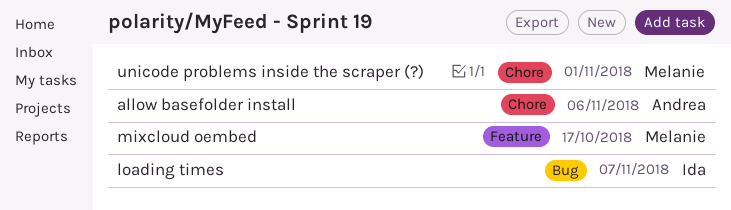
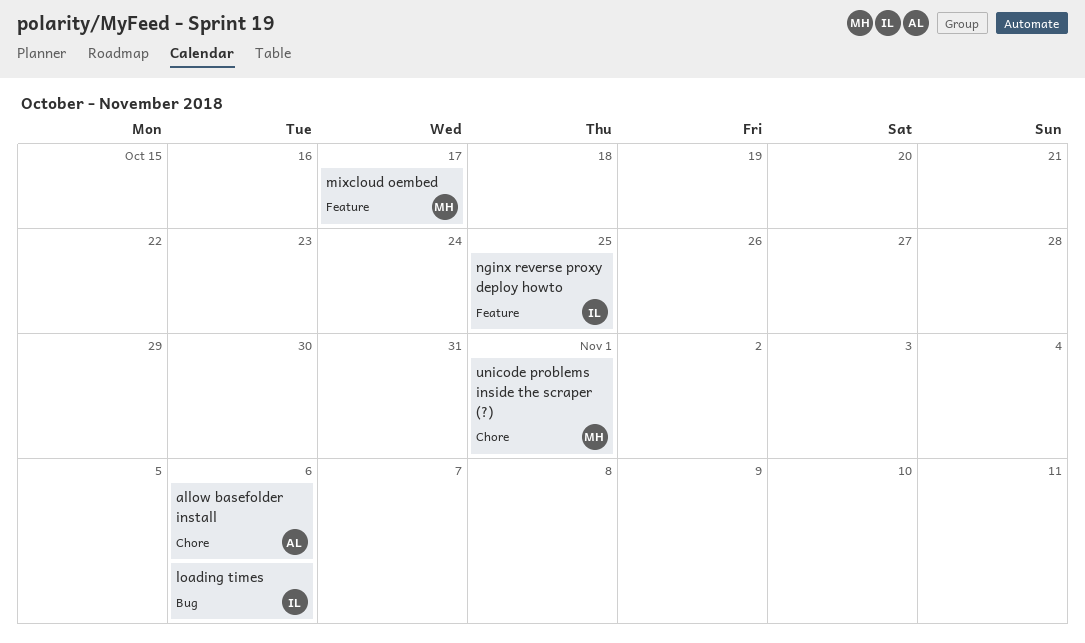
loading times, due: Nov 7 -> Nov 6
nginx reverse proxy deploy howto: none -> present

